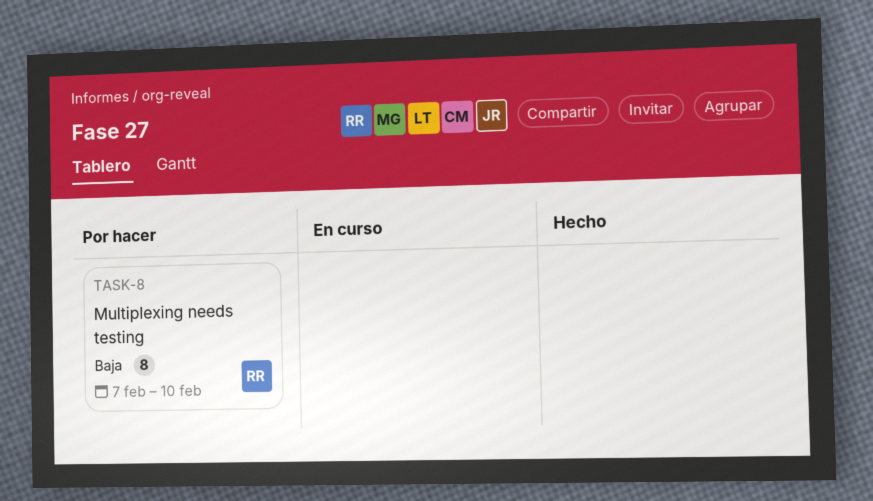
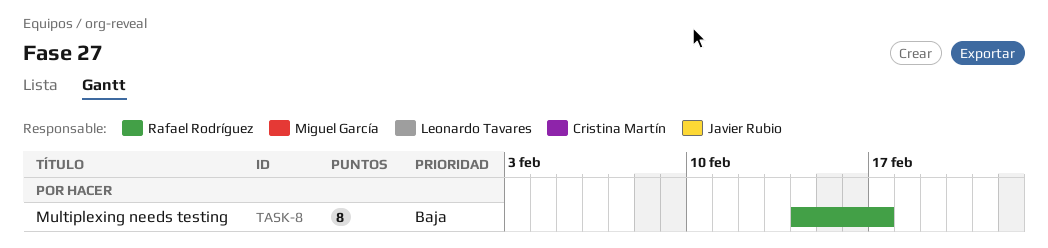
TASK-8, start: Feb 7 -> Feb 14
TASK-8, due: Feb 10 -> Feb 17

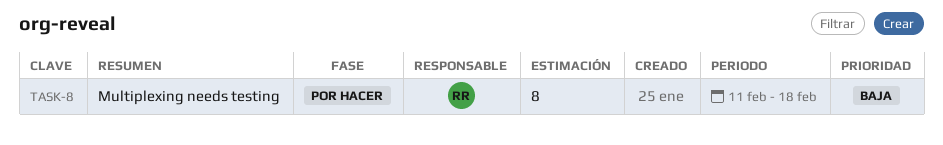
TASK-8, start: Feb 14 -> Feb 11
TASK-8, due: Feb 17 -> Feb 18

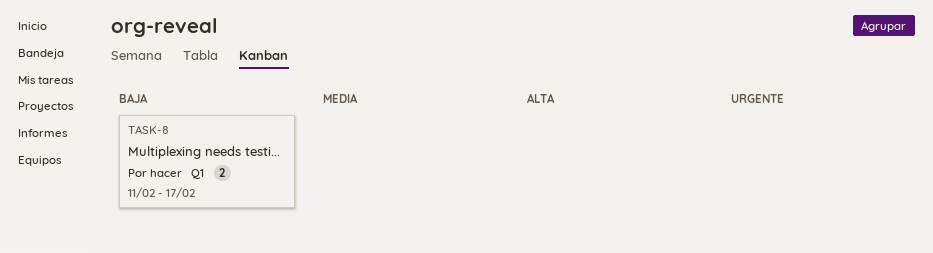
TASK-8, estimate: 8 -> 2
TASK-8, due: Feb 18 -> Feb 17

